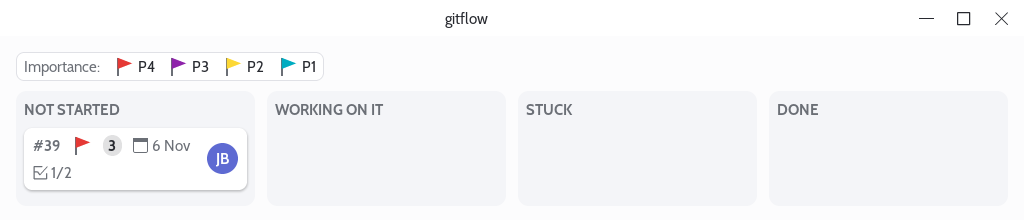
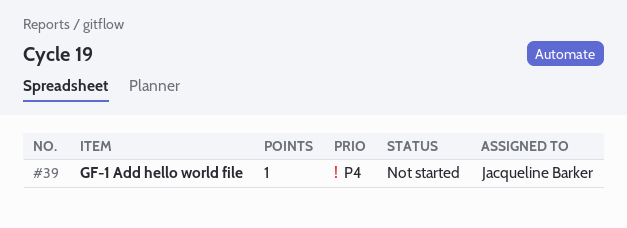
#39, estimate: 3 -> 1

